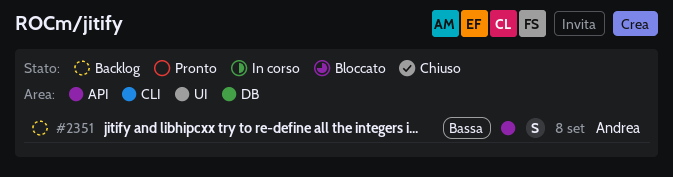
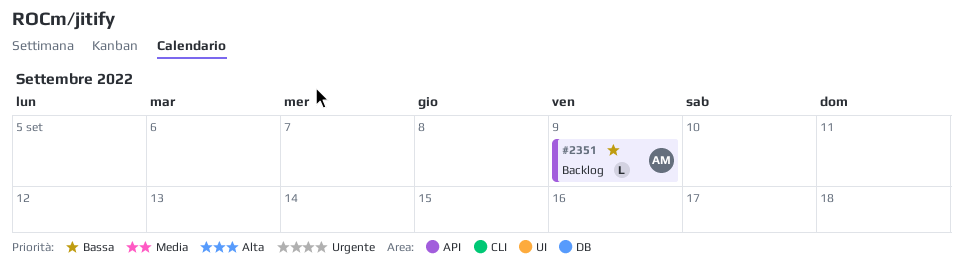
#2351, estimate: S -> L
#2351, due: Sep 8 -> Sep 9

